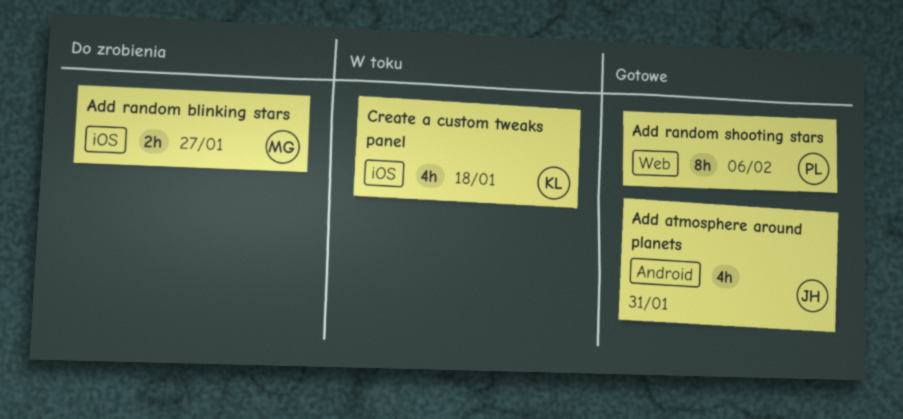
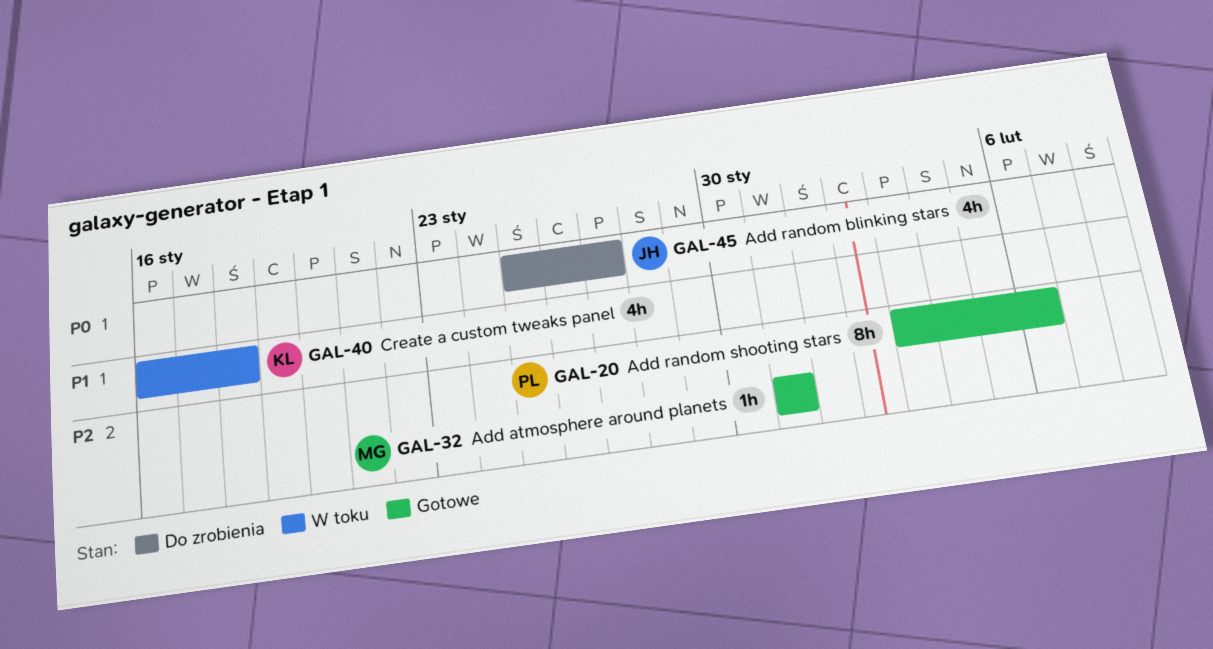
Add atmosphere around planets, owner: JH -> MG
Add atmosphere around planets, estimate: 4h -> 1h
Add random blinking stars, owner: MG -> JH
Add random blinking stars, estimate: 2h -> 4h

